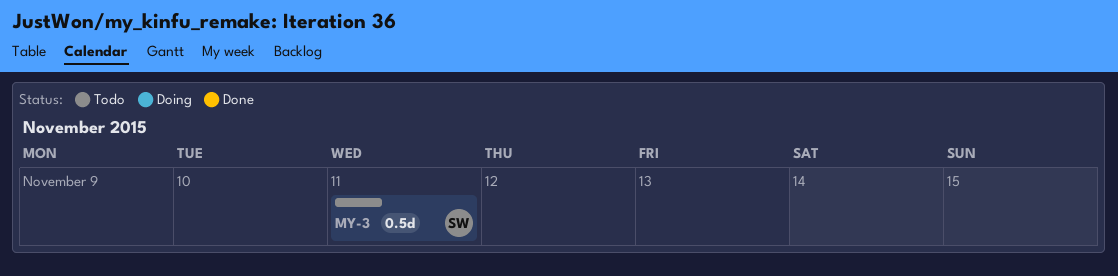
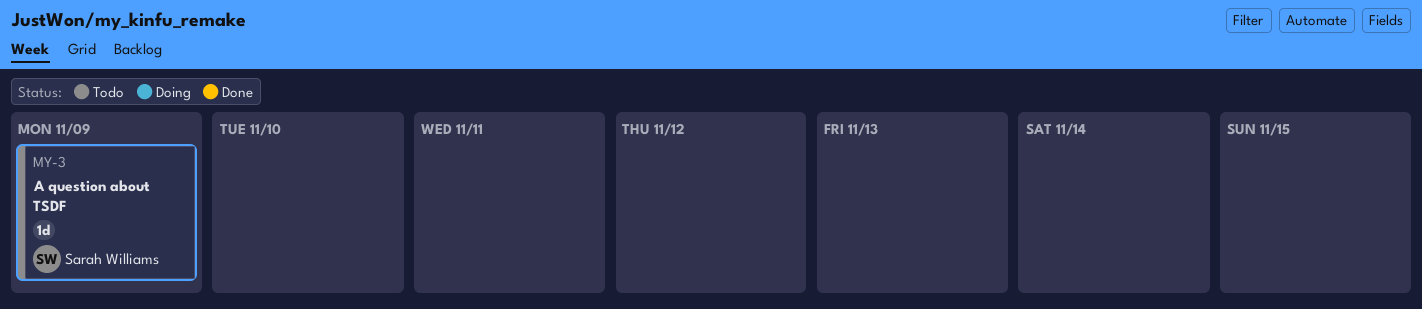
MY-3, estimate: 0.5d -> 1d
MY-3, due: Nov 11 -> Nov 9

